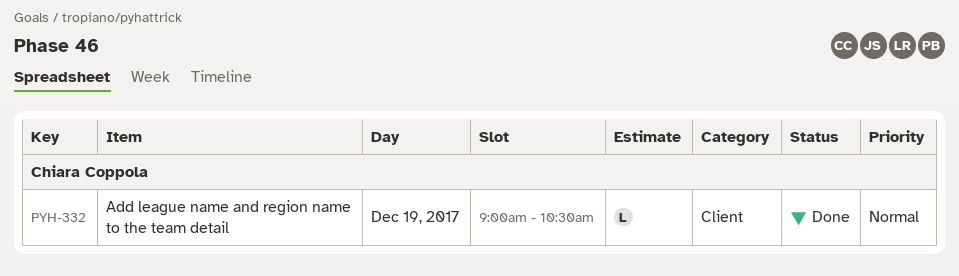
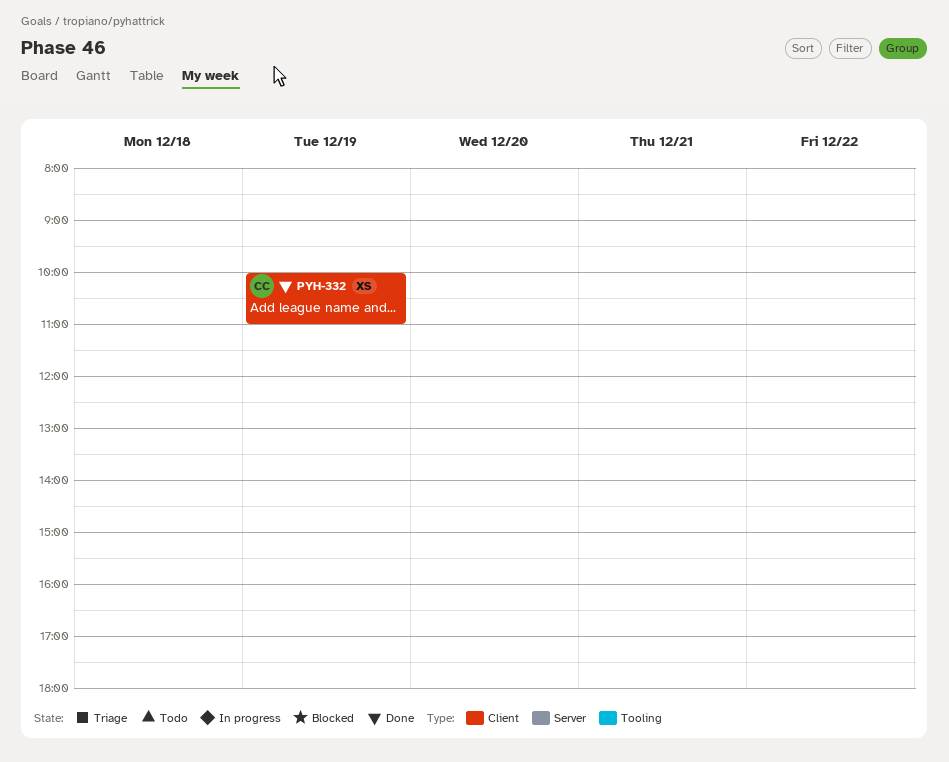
PYH-332, estimate: L -> XS
PYH-332, begins: 09:00 -> 10:00
PYH-332, ends: 10:30 -> 11:00

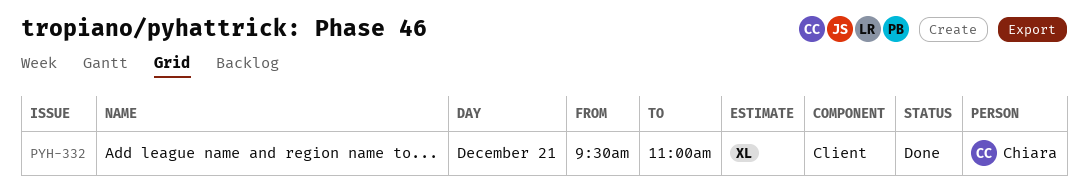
PYH-332, estimate: XS -> XL
PYH-332, day: Dec 19 -> Dec 21
PYH-332, begins: 10:00 -> 09:30

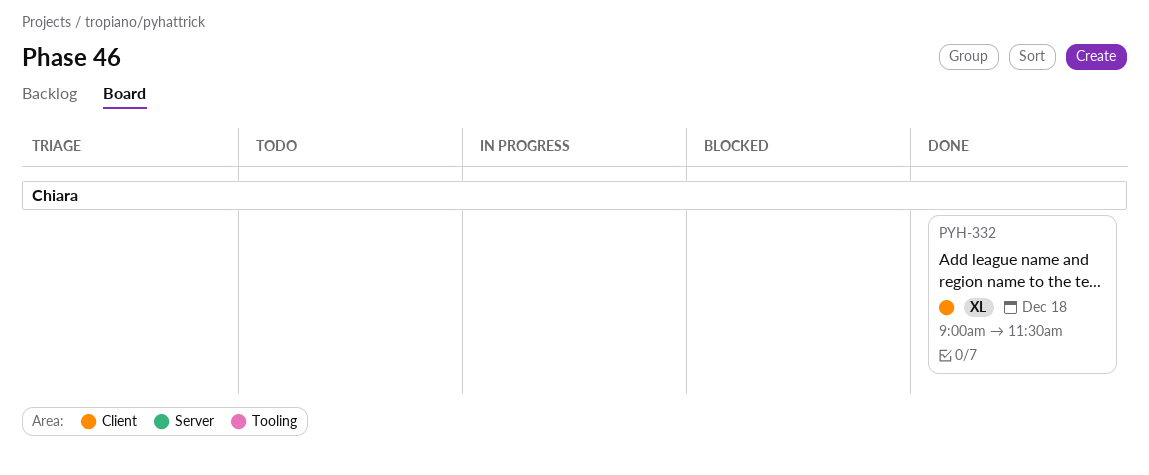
PYH-332, day: Dec 21 -> Dec 18
PYH-332, begins: 09:30 -> 09:00
PYH-332, ends: 11:00 -> 11:30

